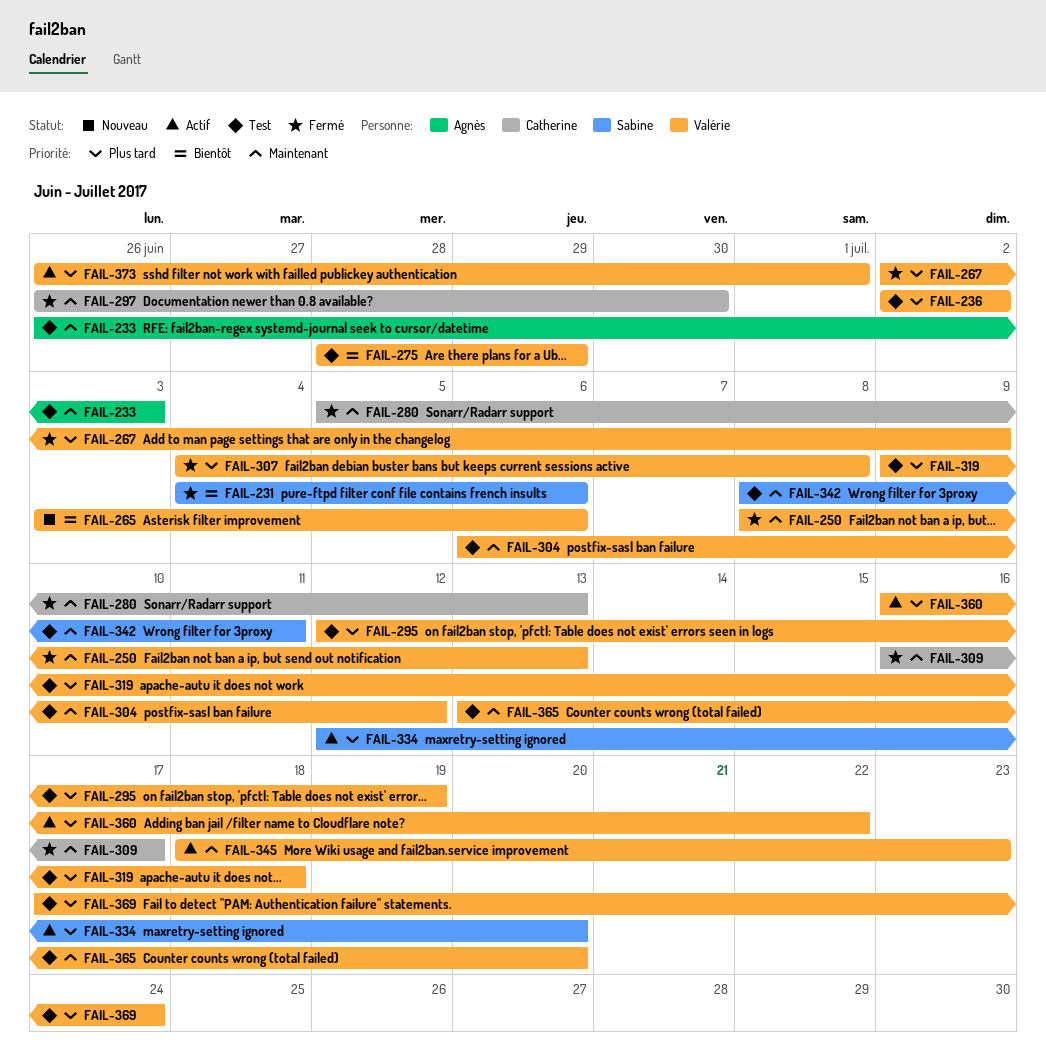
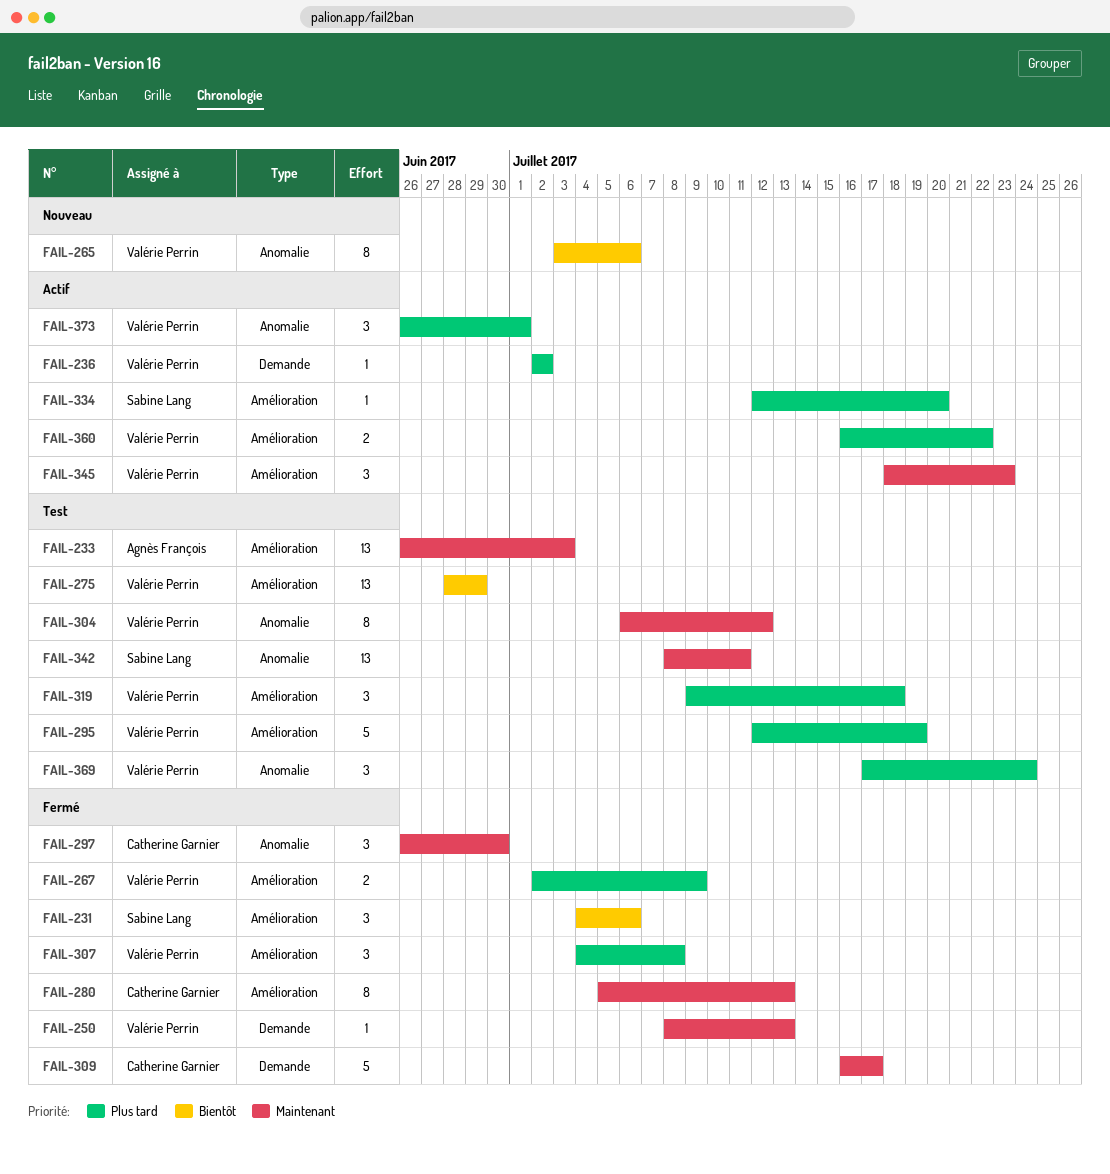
FAIL-236, status: Test -> Actif
FAIL-365: present -> none

